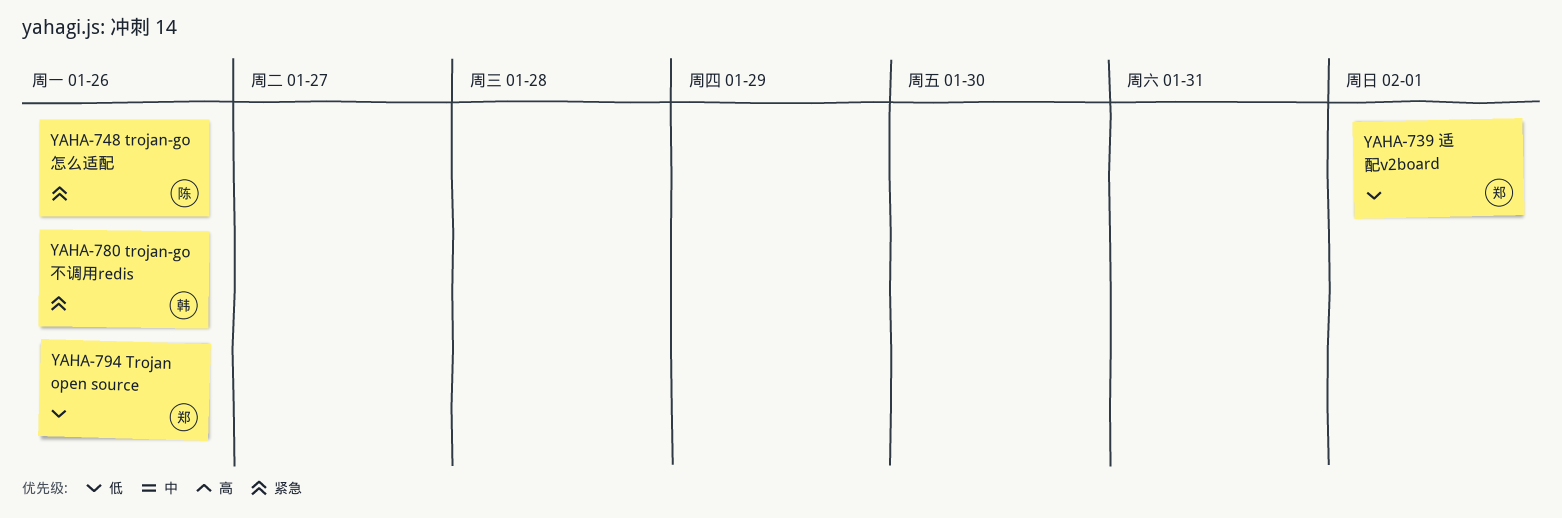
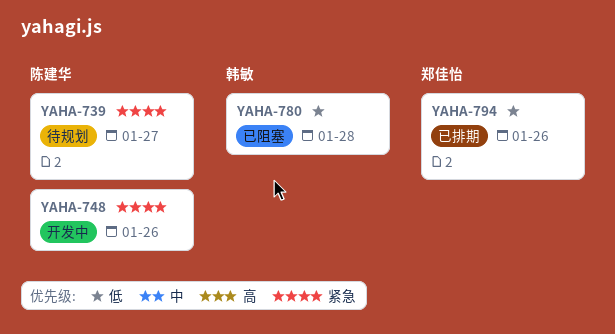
YAHA-739, owner: 郑佳怡 -> 陈建华
YAHA-739, priority: 低 -> 紧急
YAHA-739, due: Feb 1 -> Jan 27
YAHA-780, priority: 紧急 -> 低
YAHA-780, due: Jan 26 -> Jan 28

